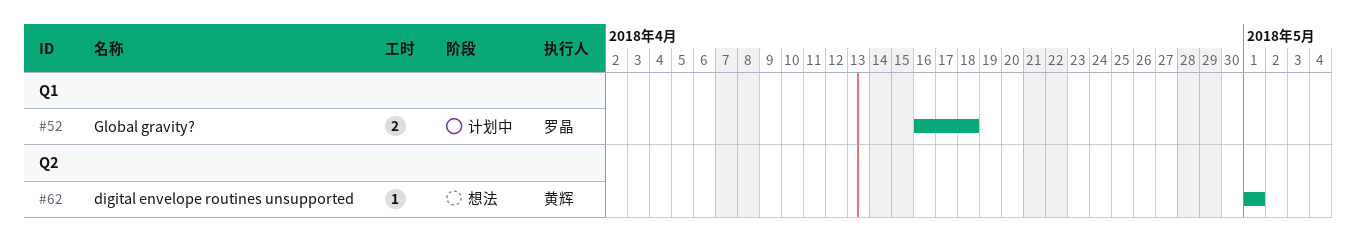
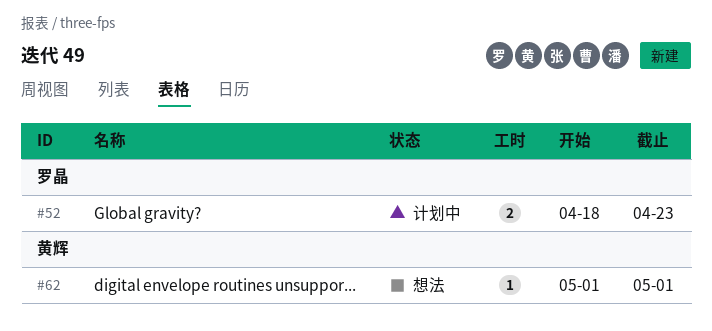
#52, start: Apr 16 -> Apr 18
#52, due: Apr 18 -> Apr 23

